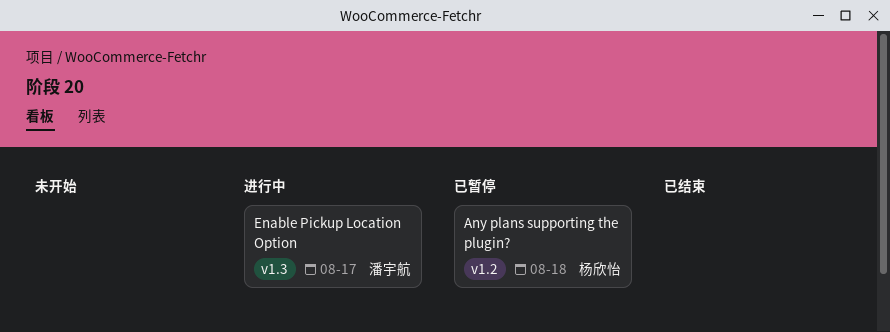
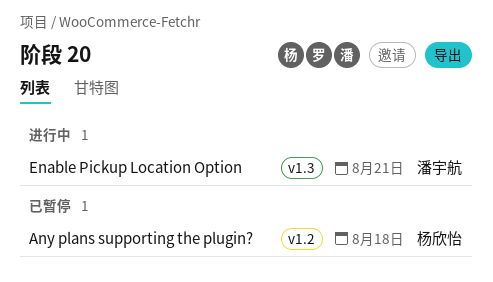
Enable Pickup Location Option, due: Aug 17 -> Aug 21

